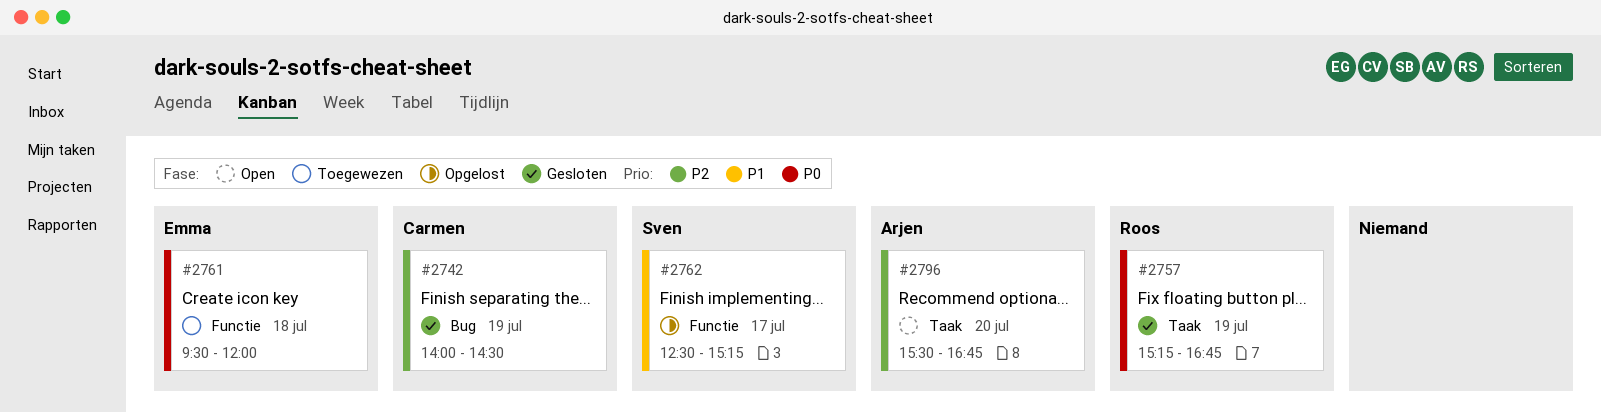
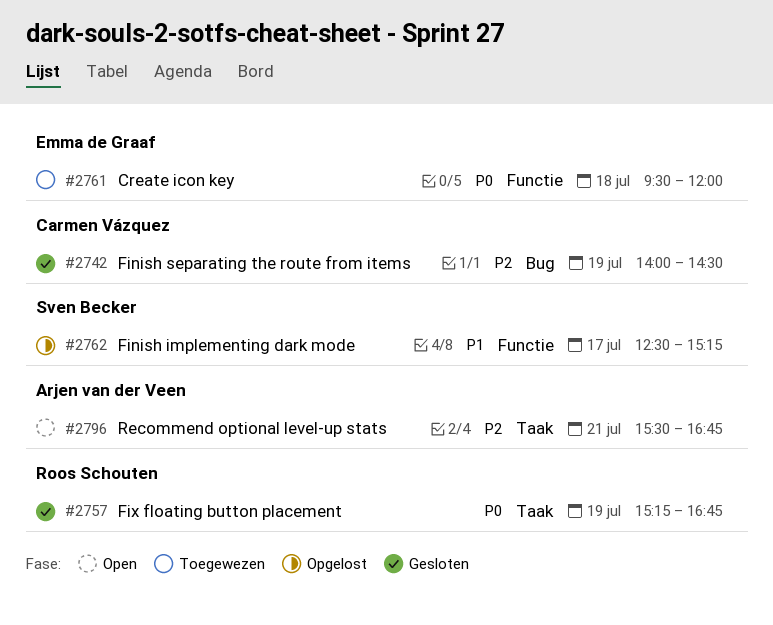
#2796, day: Jul 20 -> Jul 21

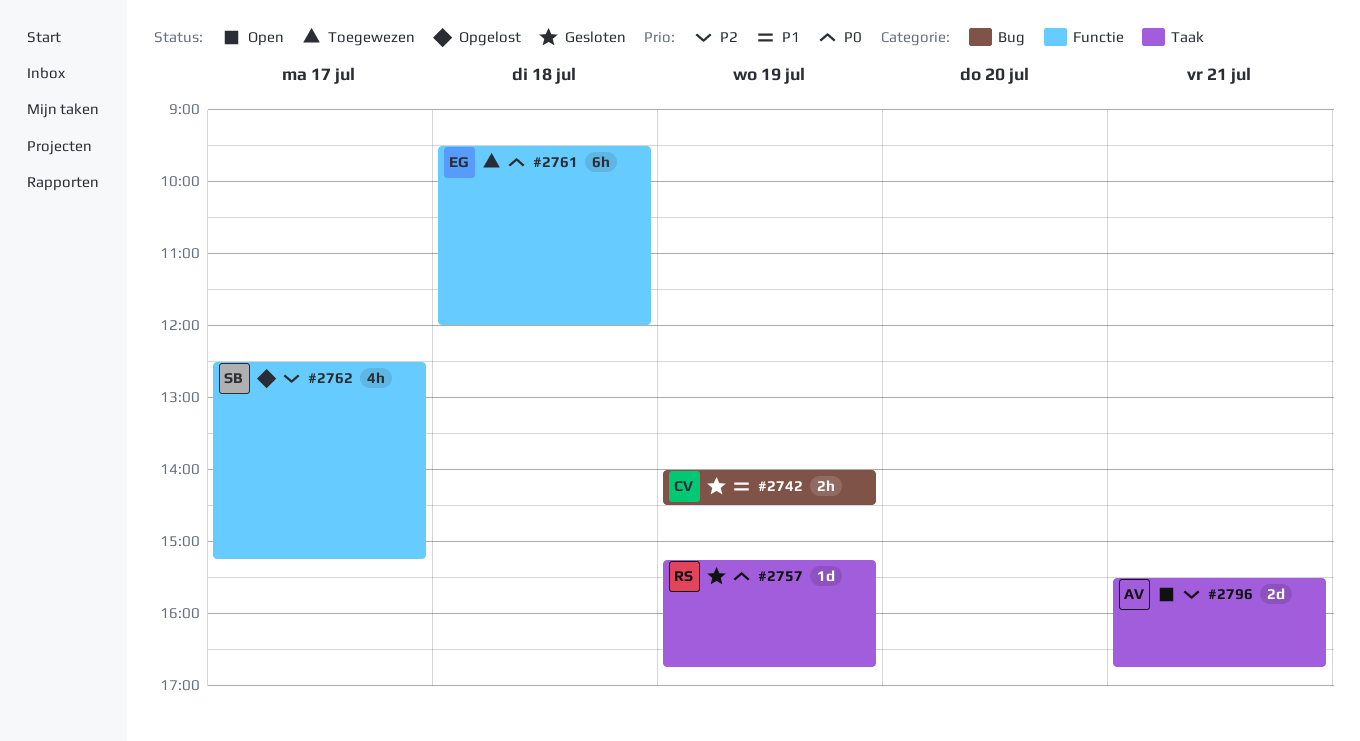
#2742, priority: P2 -> P1
#2762, priority: P1 -> P2

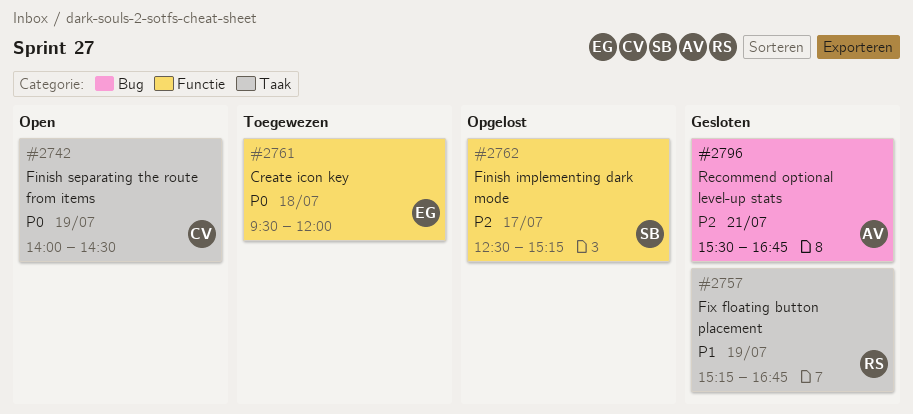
#2742, status: Gesloten -> Open
#2742, priority: P1 -> P0
#2742, label: Bug -> Taak
#2757, priority: P0 -> P1
#2796, status: Open -> Gesloten
#2796, label: Taak -> Bug

